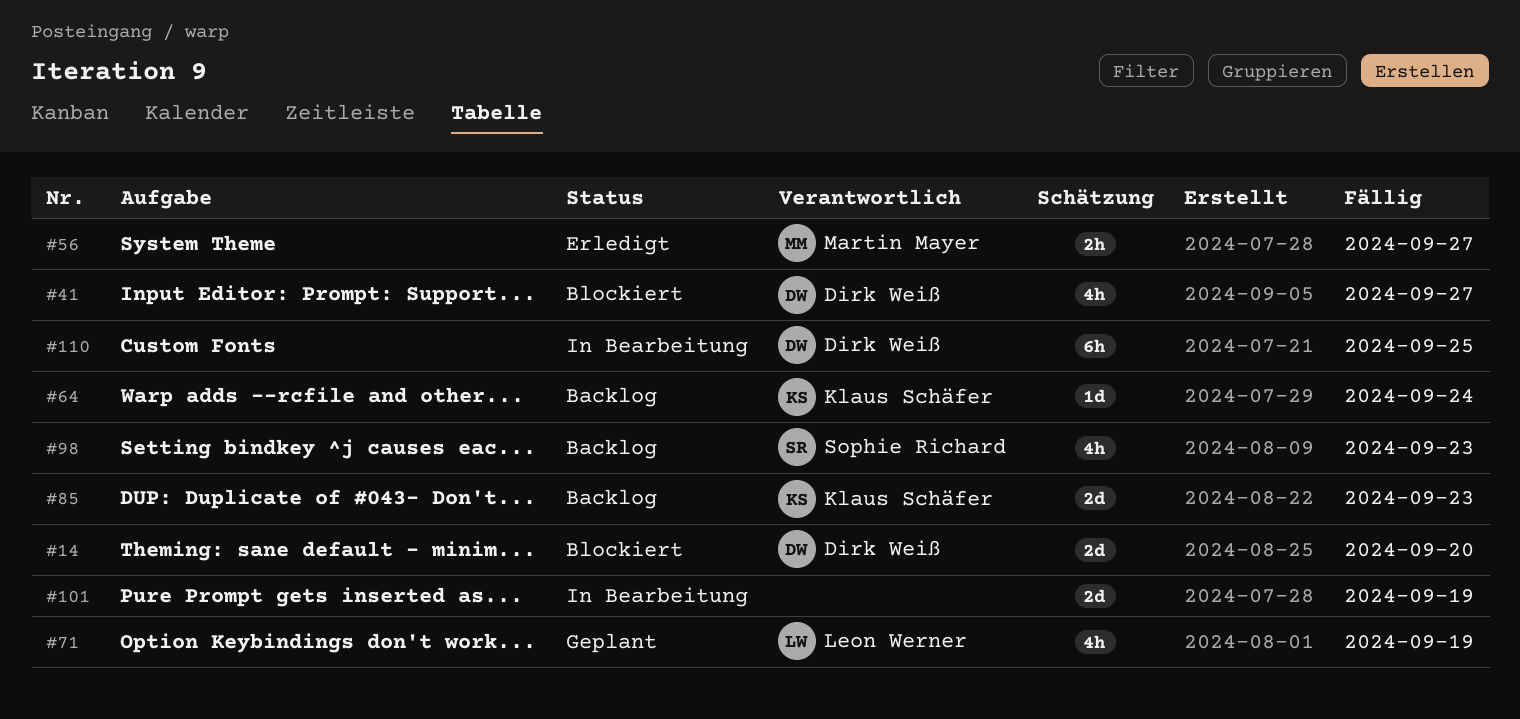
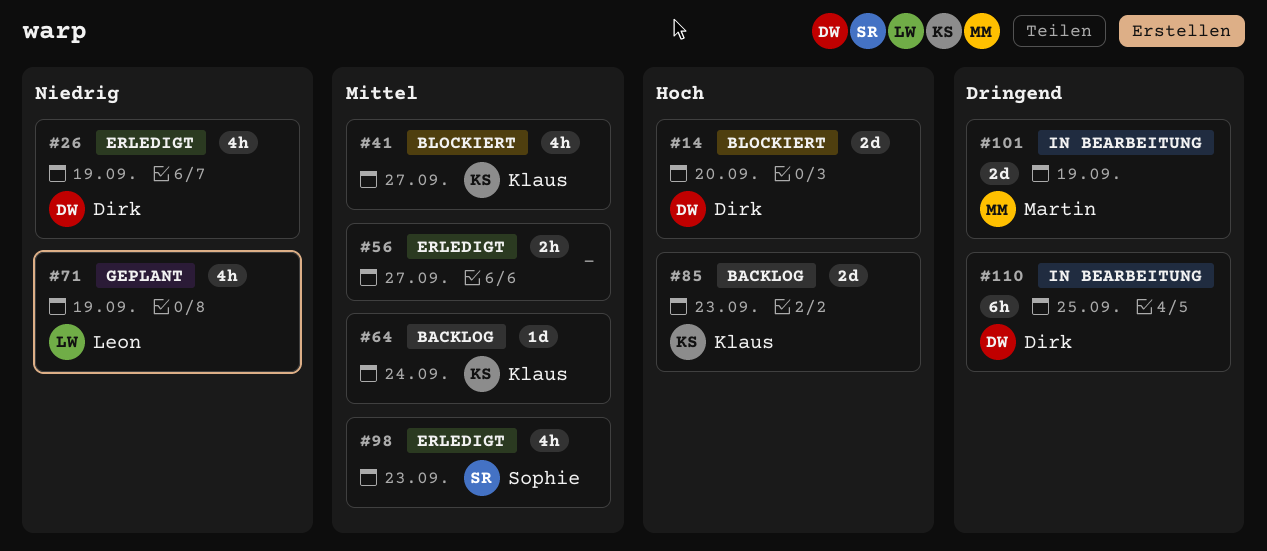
#26: none -> present
#41, owner: Dirk Weiß -> Klaus Schäfer
#56, owner: Martin Mayer -> none
#98, status: Backlog -> Erledigt
#101, owner: none -> Martin Mayer

